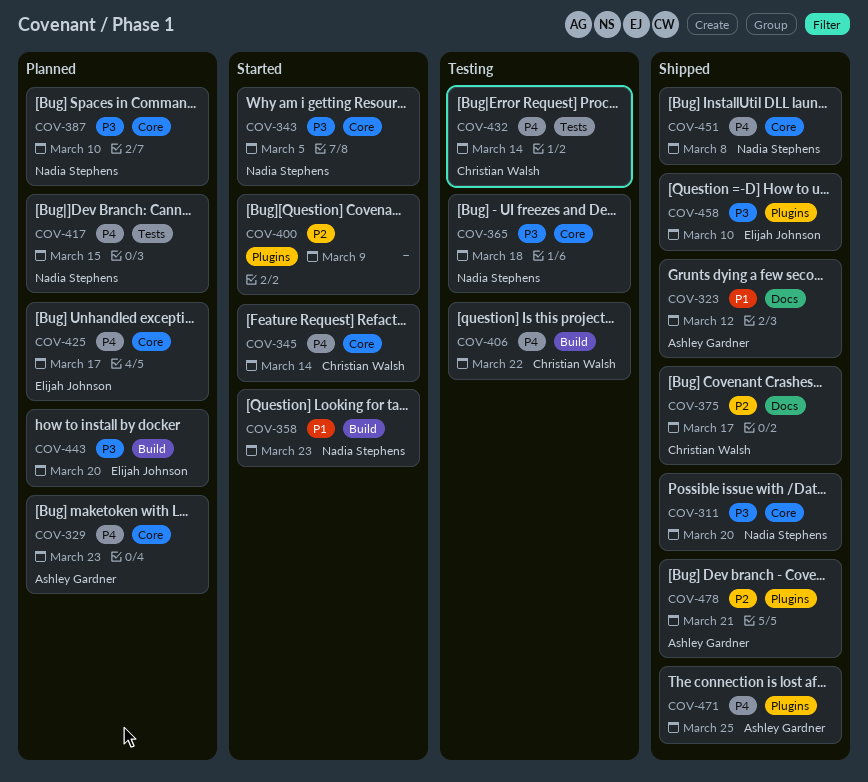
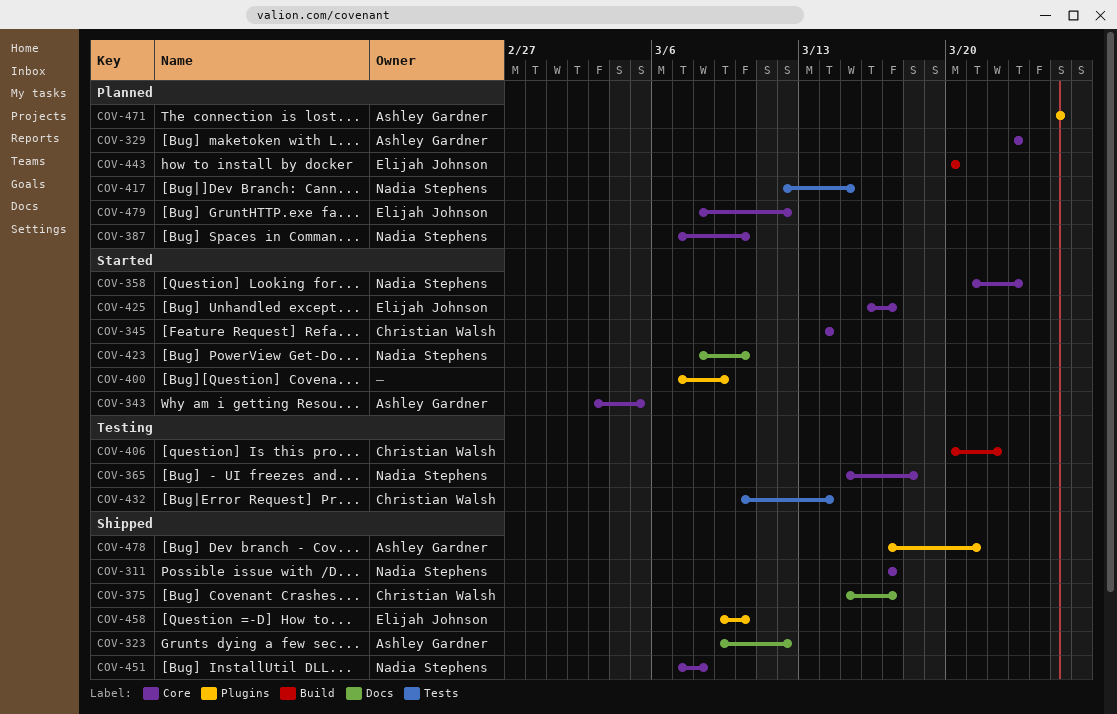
COV-311, due: Mar 20 -> Mar 17
COV-343, owner: Nadia Stephens -> Ashley Gardner
COV-358, label: Build -> Core
COV-423: none -> present
COV-425, status: Planned -> Started
COV-471, status: Shipped -> Planned
COV-479: none -> present

